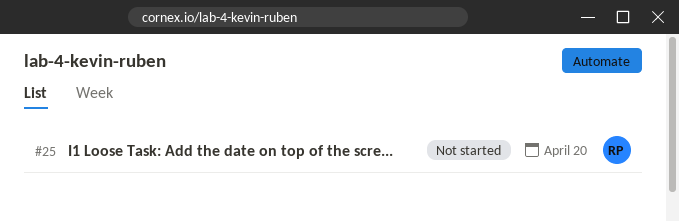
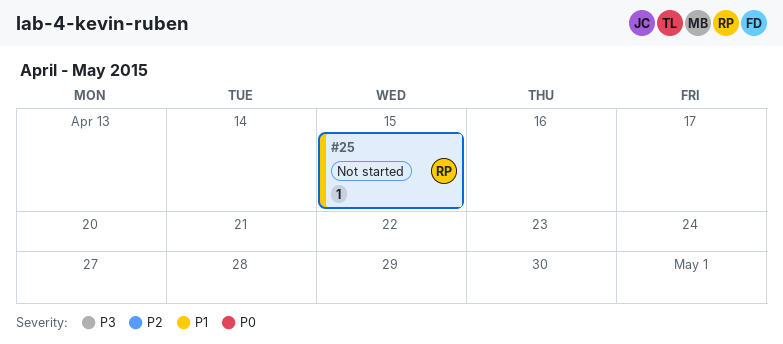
#25, due: Apr 20 -> Apr 15

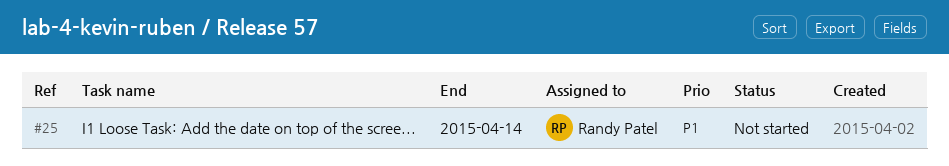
#25, due: Apr 15 -> Apr 14

